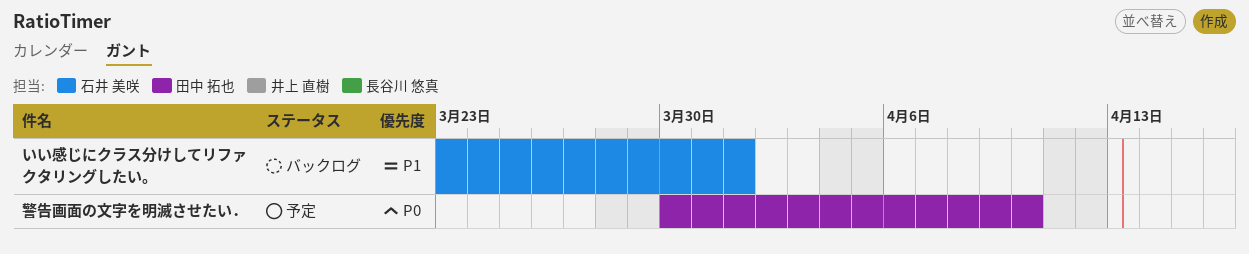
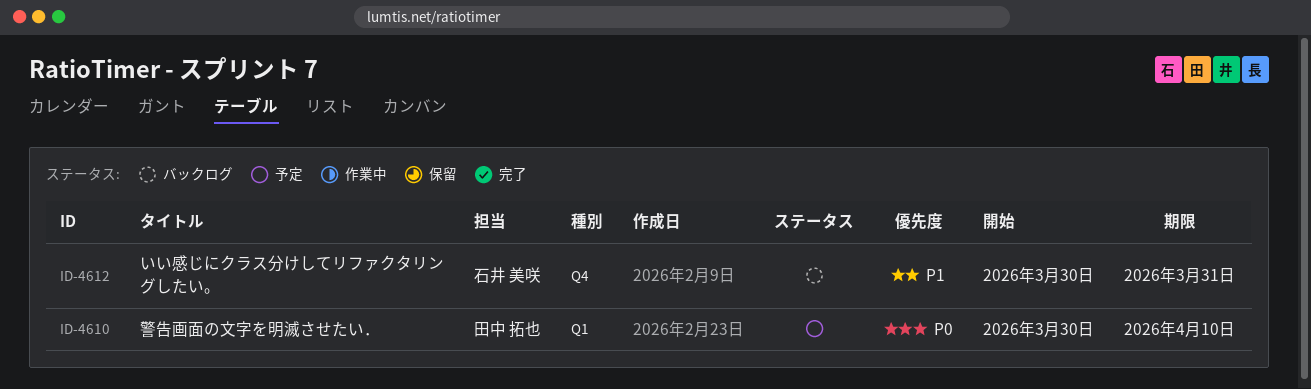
いい感じにクラス分けしてリファクタリングしたい。, start: Mar 23 -> Mar 30
いい感じにクラス分けしてリファクタリングしたい。, due: Apr 1 -> Mar 31

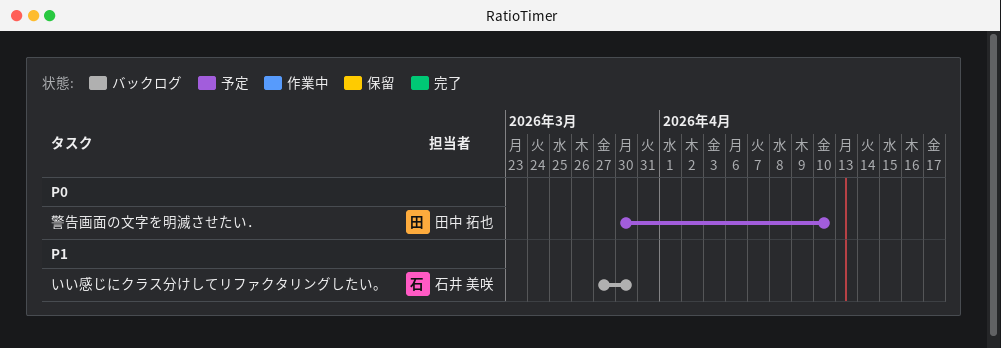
いい感じにクラス分けしてリファクタリングしたい。, start: Mar 30 -> Mar 27
いい感じにクラス分けしてリファクタリングしたい。, due: Mar 31 -> Mar 30

